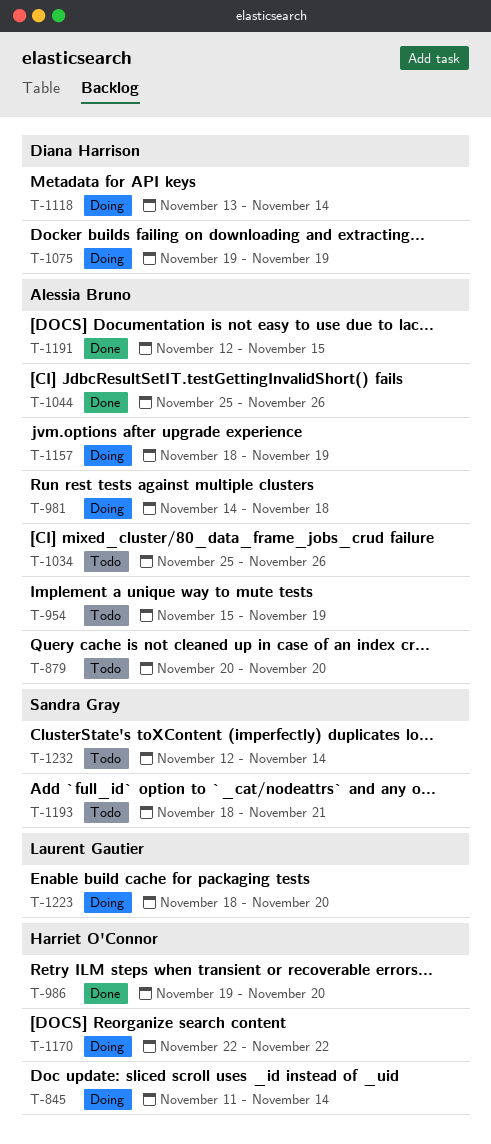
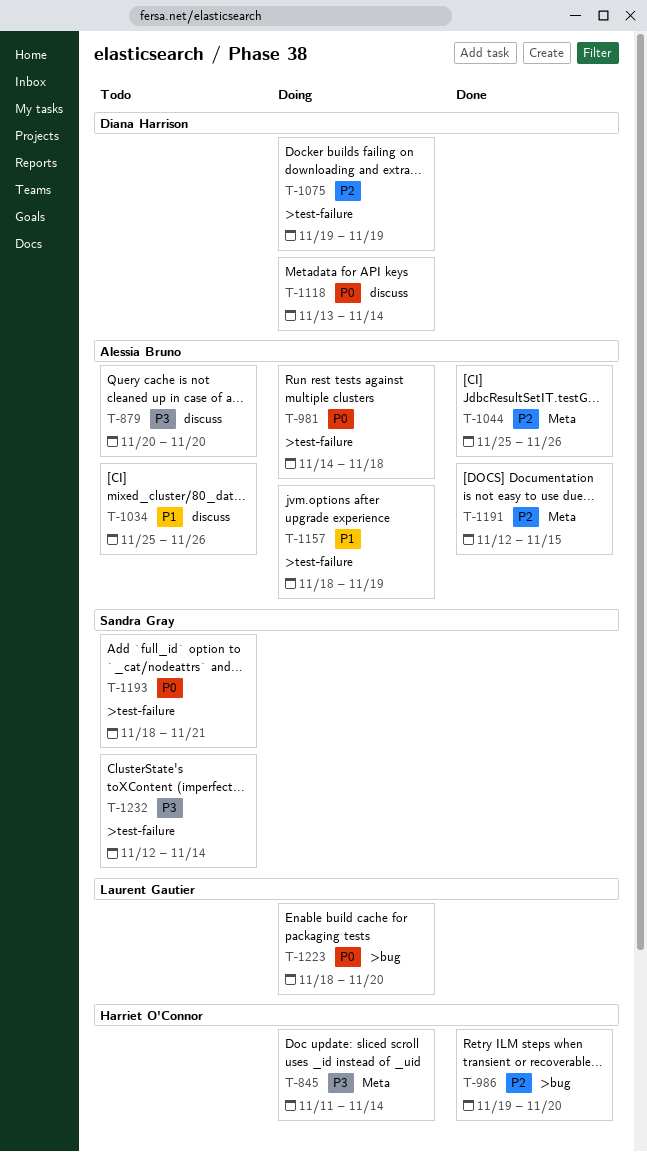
T-954: present -> none
T-1170: present -> none

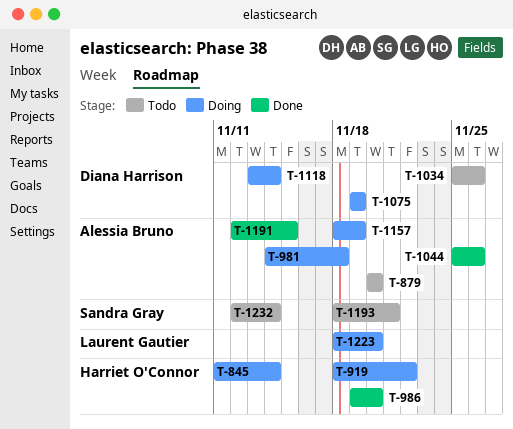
T-919: none -> present
T-1034, owner: Alessia Bruno -> Diana Harrison

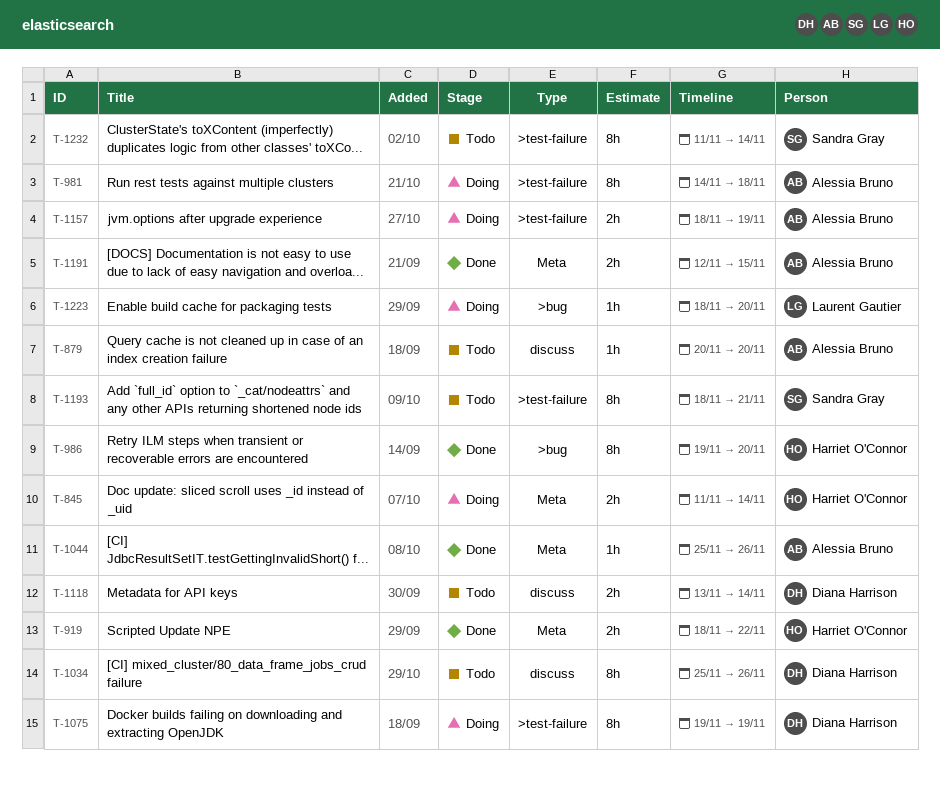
T-919, status: Doing -> Done
T-1118, status: Doing -> Todo
T-1232, start: Nov 12 -> Nov 11

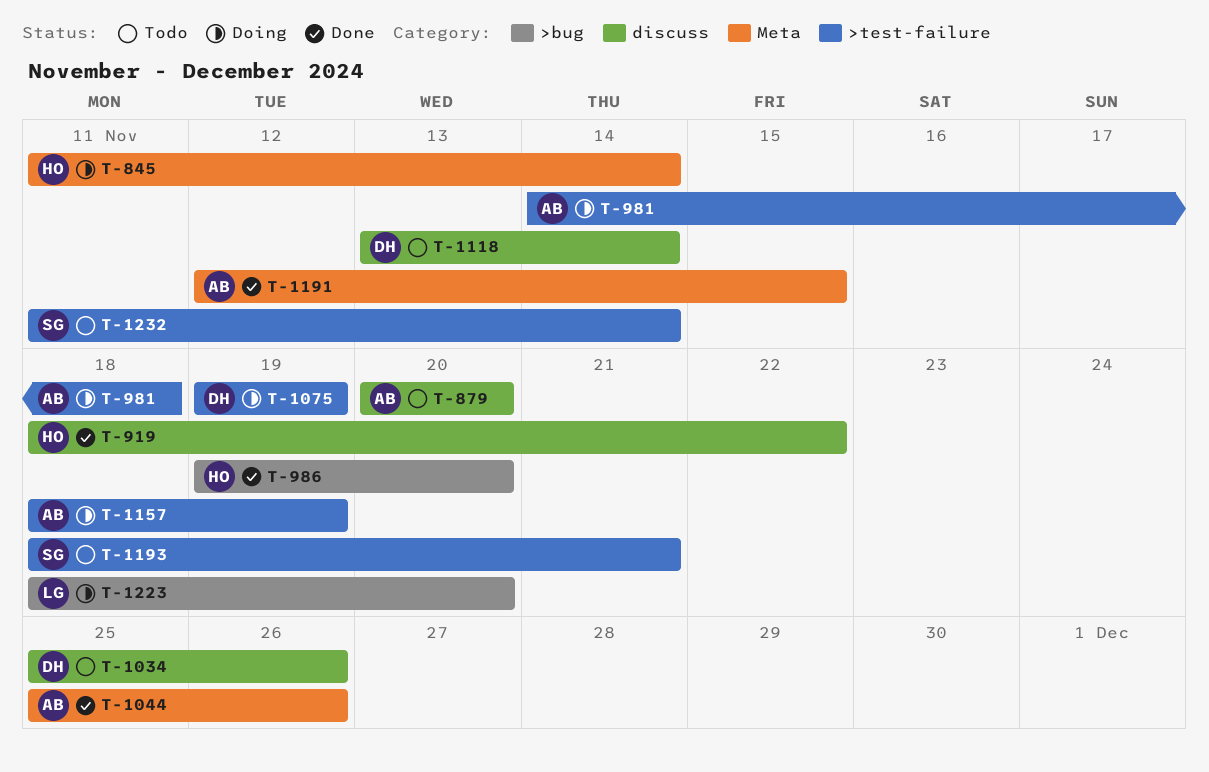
T-919, label: Meta -> discuss

